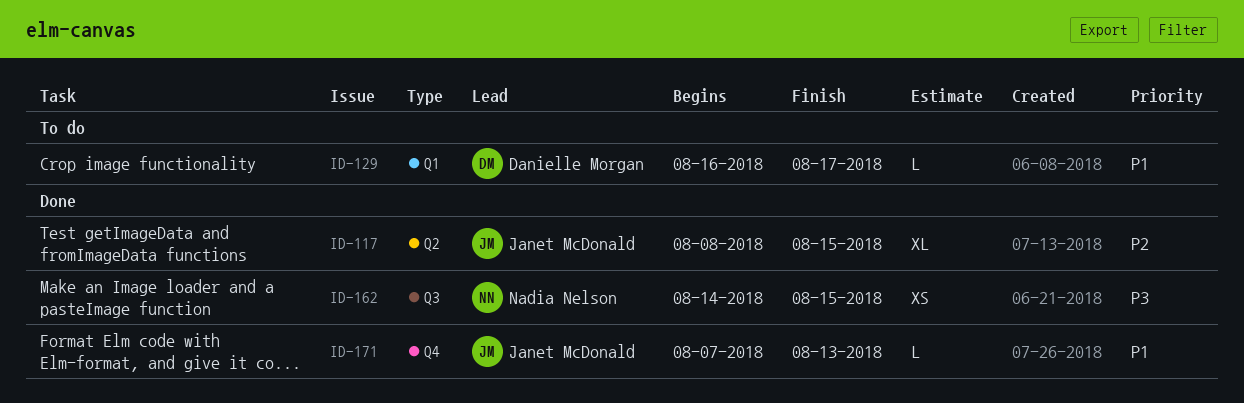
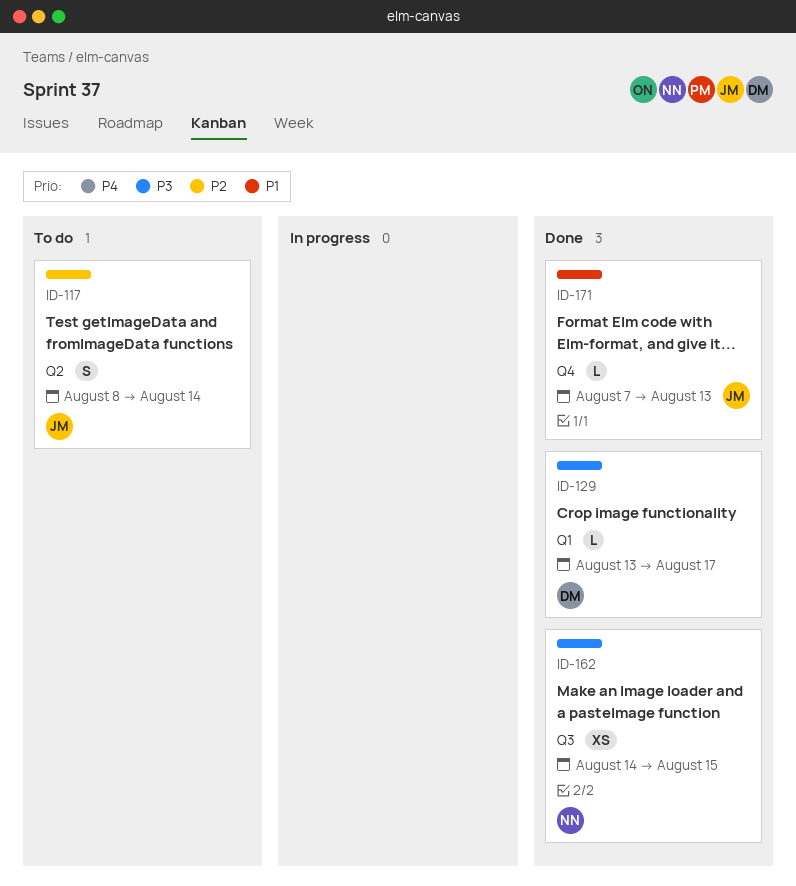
ID-117, status: Done -> To do
ID-117, estimate: XL -> S
ID-117, due: Aug 15 -> Aug 14
ID-129, status: To do -> Done
ID-129, priority: P1 -> P3
ID-129, start: Aug 16 -> Aug 13

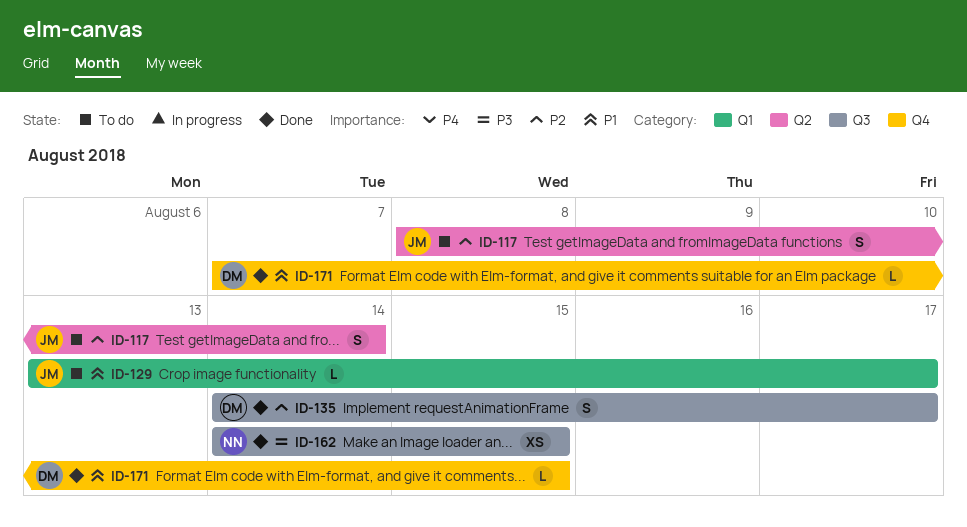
ID-129, status: Done -> To do
ID-129, owner: DM -> JM
ID-129, priority: P3 -> P1
ID-135: none -> present
ID-171, owner: JM -> DM
ID-171, due: Aug 13 -> Aug 15

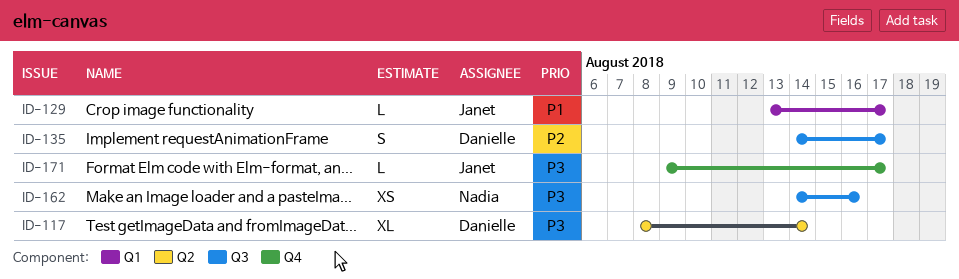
ID-117, owner: Janet -> Danielle
ID-117, priority: P2 -> P3
ID-117, estimate: S -> XL
ID-162, due: Aug 15 -> Aug 16
ID-171, owner: Danielle -> Janet
ID-171, priority: P1 -> P3
ID-171, start: Aug 7 -> Aug 9
ID-171, due: Aug 15 -> Aug 17

